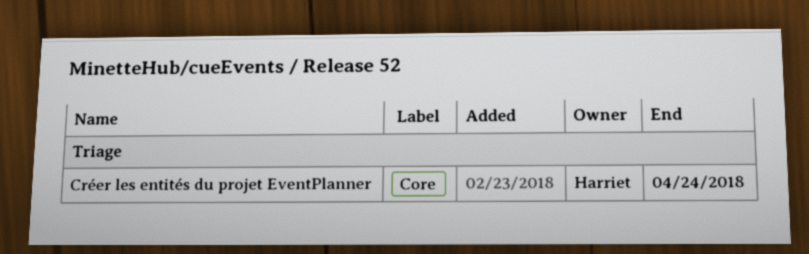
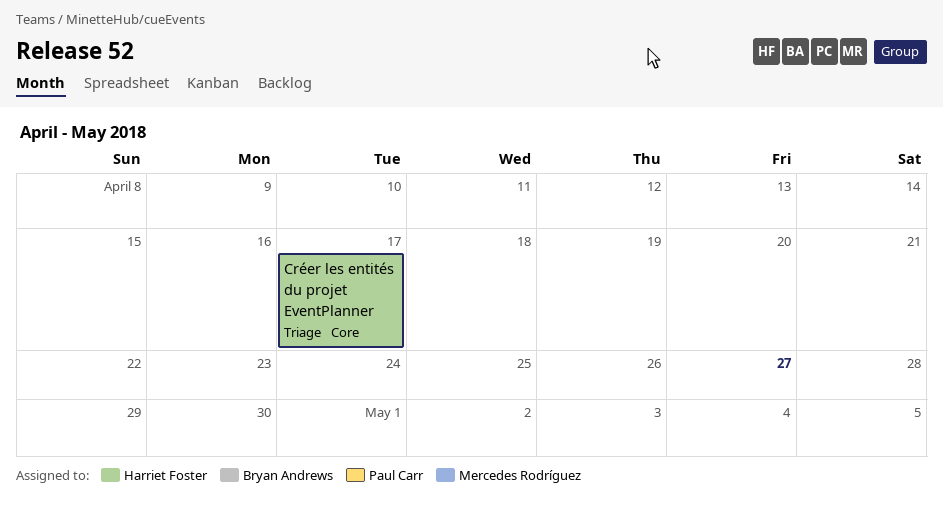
Créer les entités du projet EventPlanner, due: Apr 24 -> Apr 17

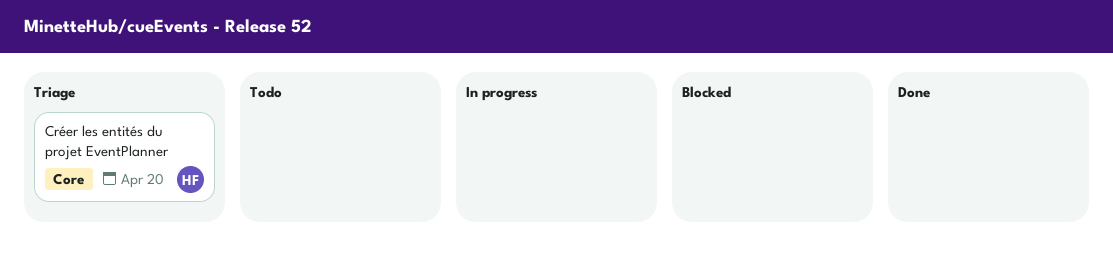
Créer les entités du projet EventPlanner, due: Apr 17 -> Apr 20

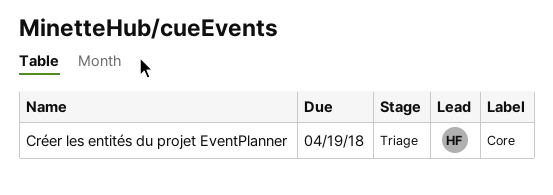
Créer les entités du projet EventPlanner, due: Apr 20 -> Apr 19

